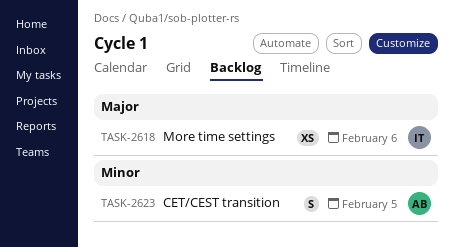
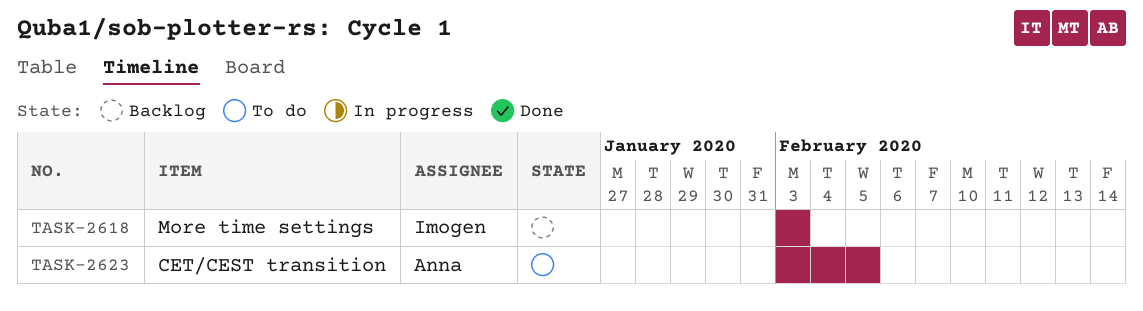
TASK-2618, due: Feb 6 -> Feb 3

